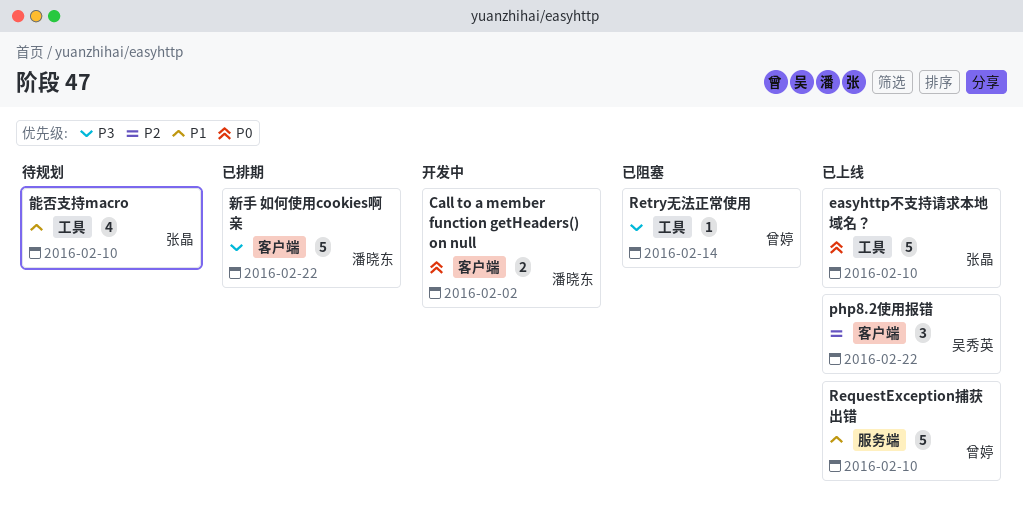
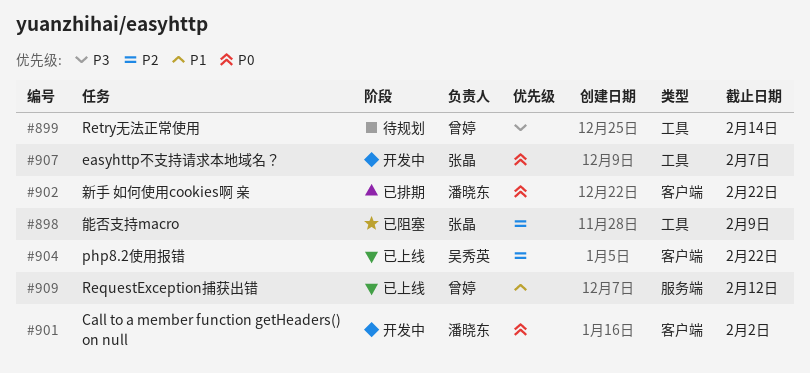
easyhttp不支持请求本地域名？, status: 已上线 -> 开发中
easyhttp不支持请求本地域名？, due: Feb 10 -> Feb 7
RequestException捕获出错, due: Feb 10 -> Feb 12
Retry无法正常使用, status: 已阻塞 -> 待规划
新手 如何使用cookies啊 亲, priority: P3 -> P0
能否支持macro, status: 待规划 -> 已阻塞
能否支持macro, priority: P1 -> P2
能否支持macro, due: Feb 10 -> Feb 9

